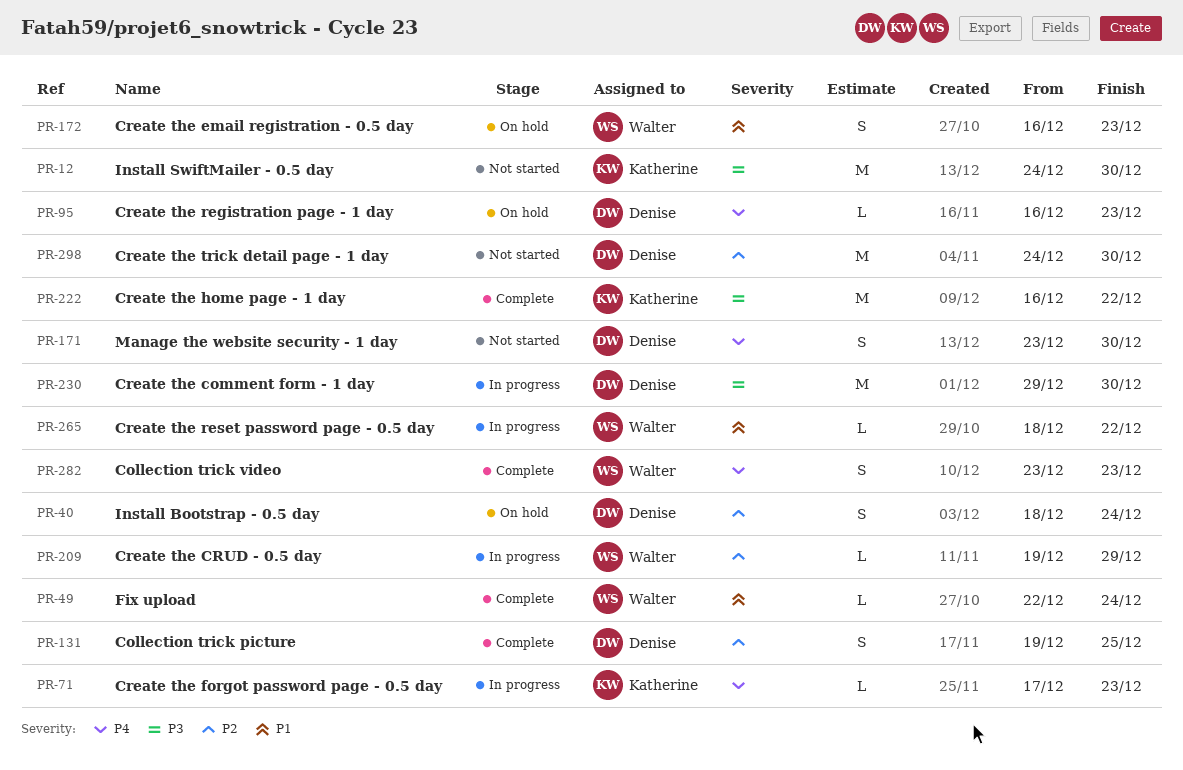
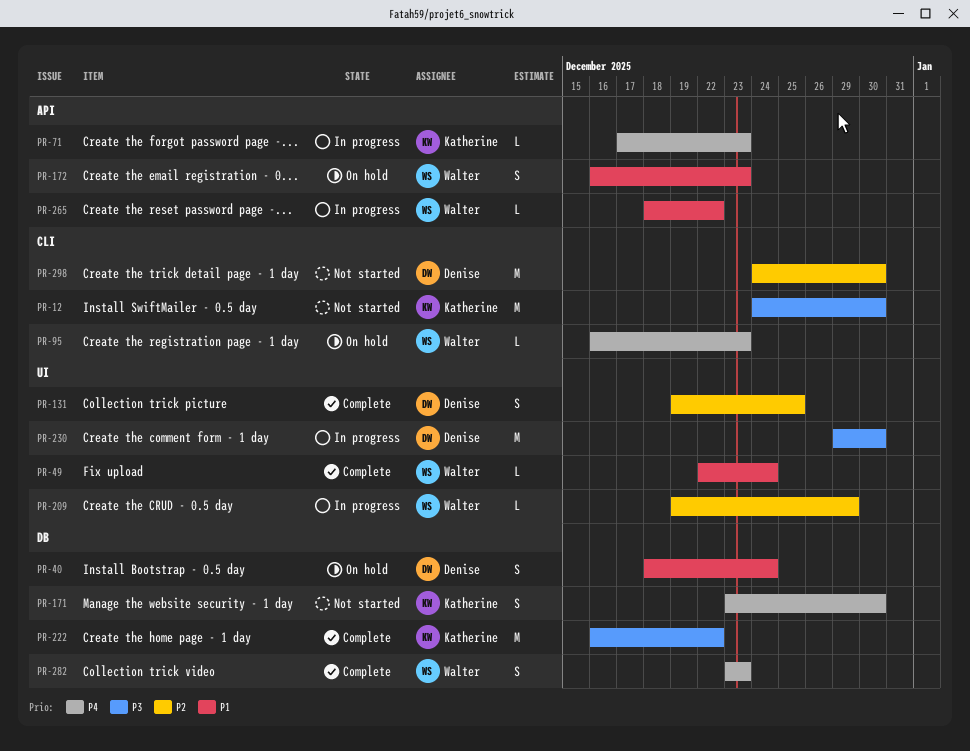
PR-40, priority: P2 -> P1
PR-95, owner: Denise -> Walter
PR-171, owner: Denise -> Katherine

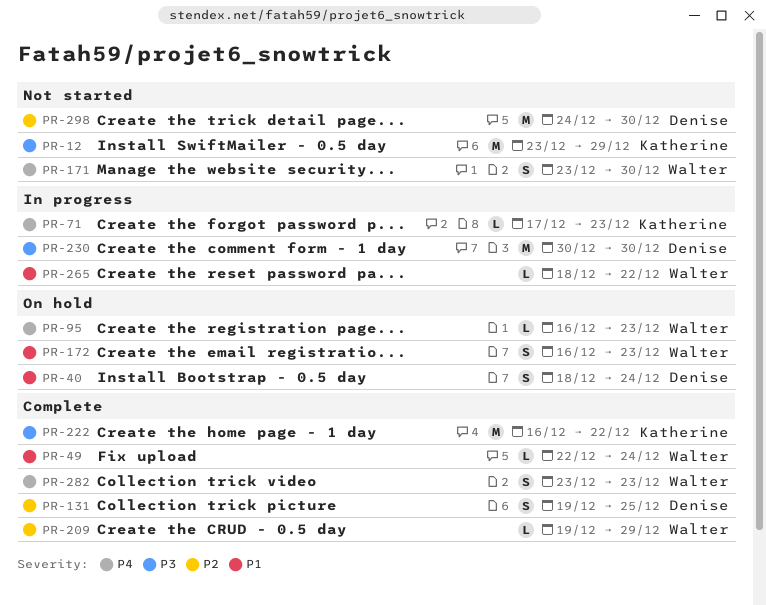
PR-12, start: Dec 24 -> Dec 23
PR-12, due: Dec 30 -> Dec 29
PR-171, owner: Katherine -> Walter
PR-209, status: In progress -> Complete
PR-230, start: Dec 29 -> Dec 30

